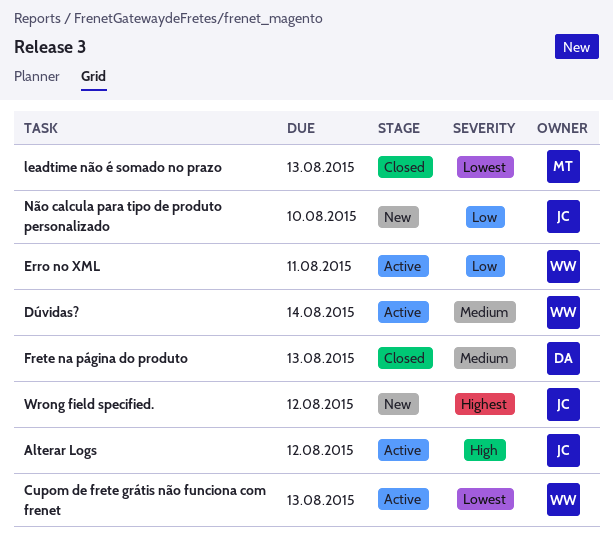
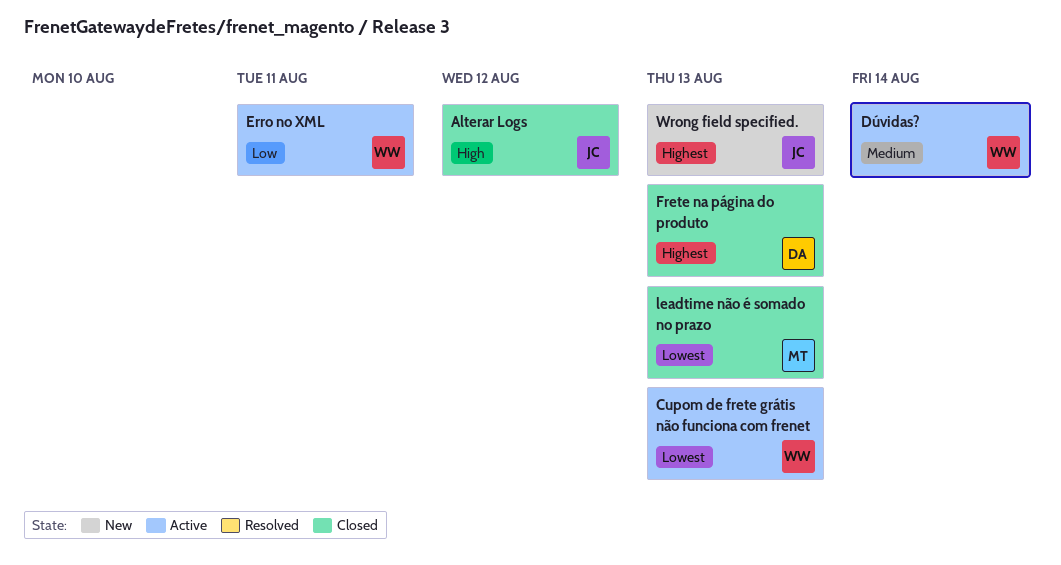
Alterar Logs, status: Active -> Closed
Frete na página do produto, priority: Medium -> Highest
Não calcula para tipo de produto personalizado: present -> none
Wrong field specified., due: Aug 12 -> Aug 13

